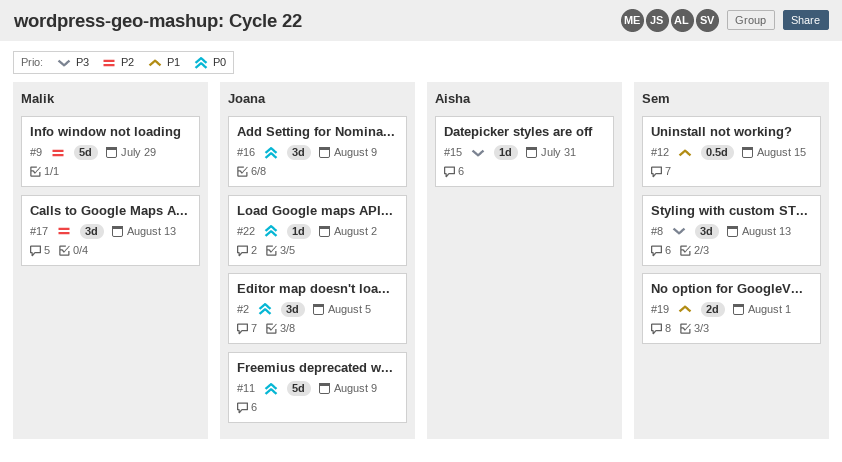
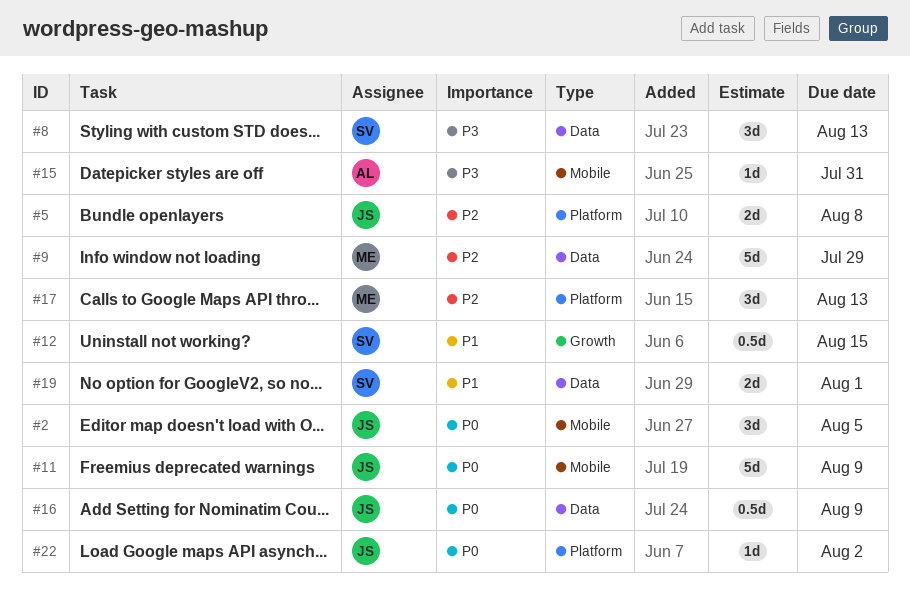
#5: none -> present
#16, estimate: 3d -> 0.5d

